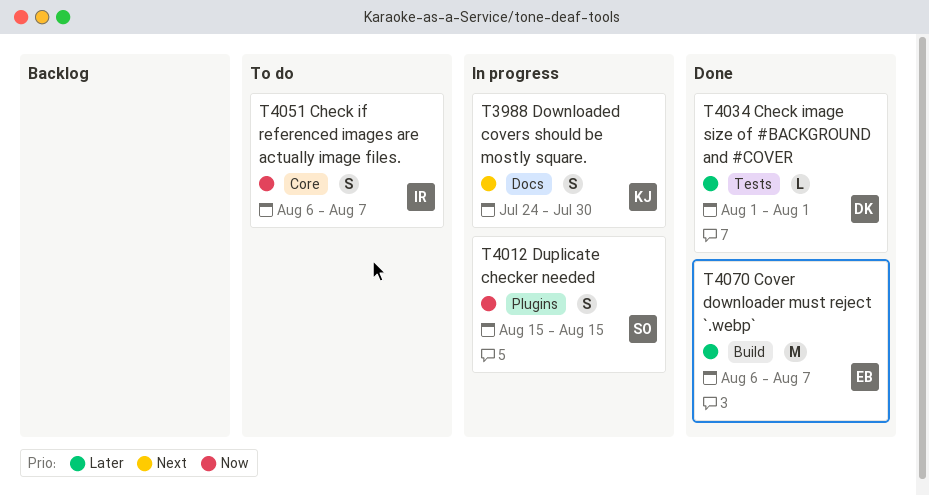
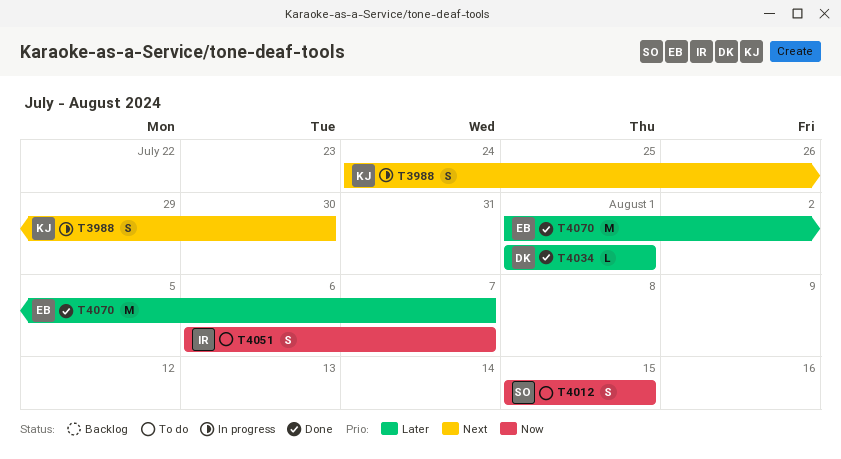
T4012, status: In progress -> To do
T4070, start: Aug 6 -> Aug 1

